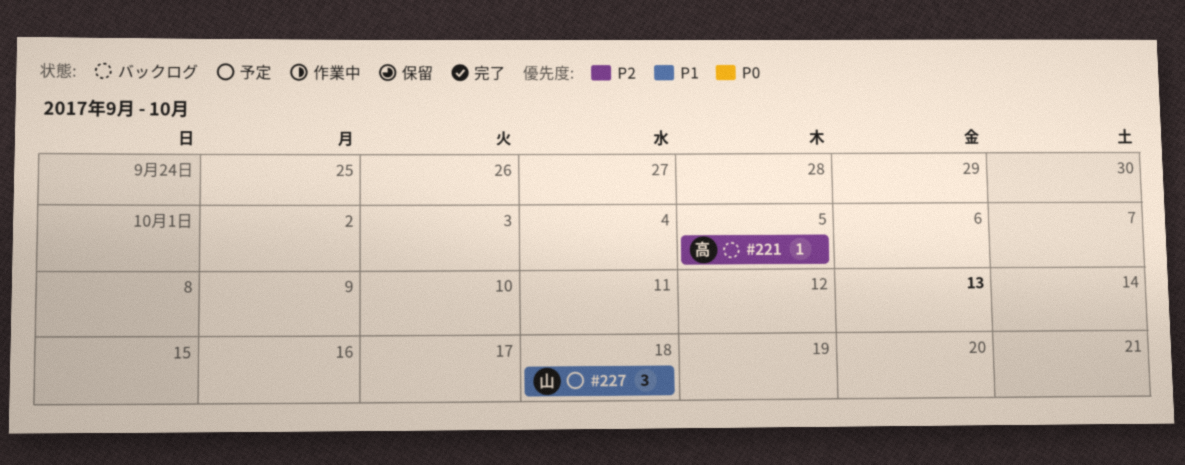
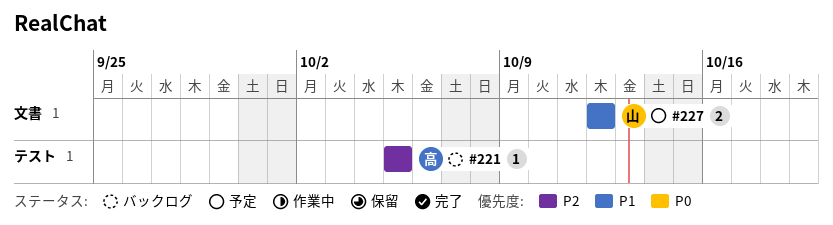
#227, estimate: 3 -> 2
#227, start: Oct 18 -> Oct 12
#227, due: Oct 18 -> Oct 12

